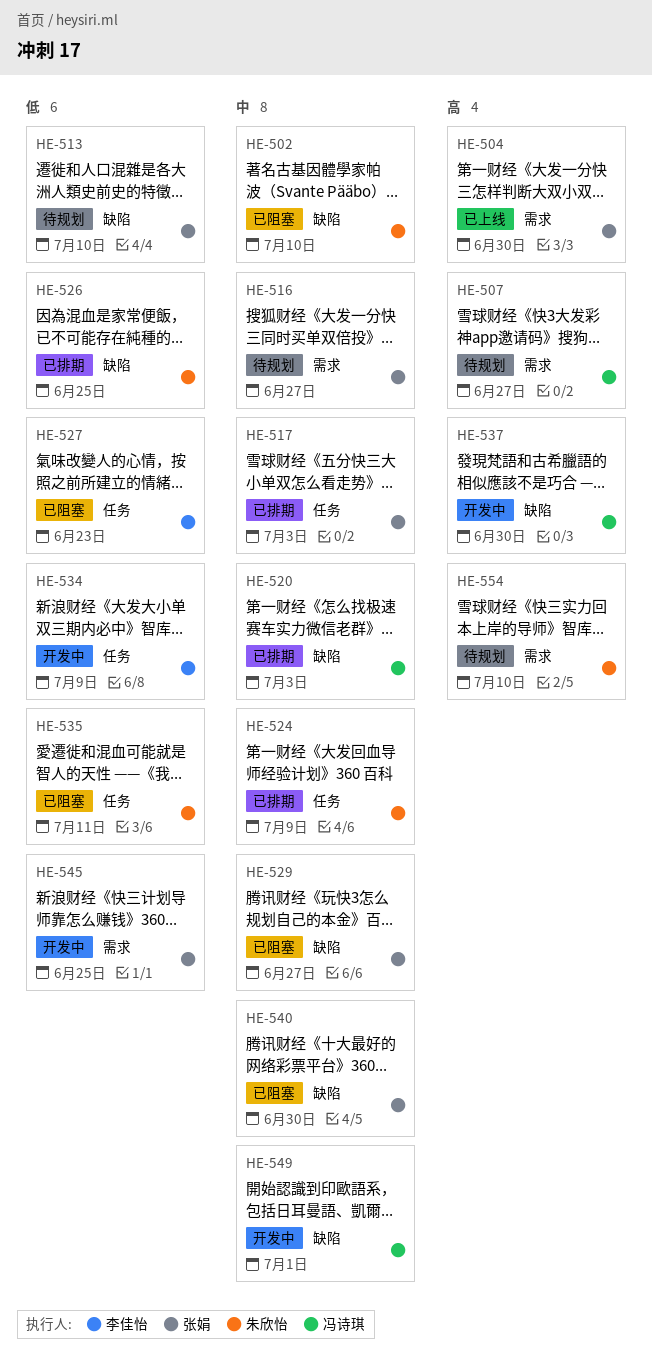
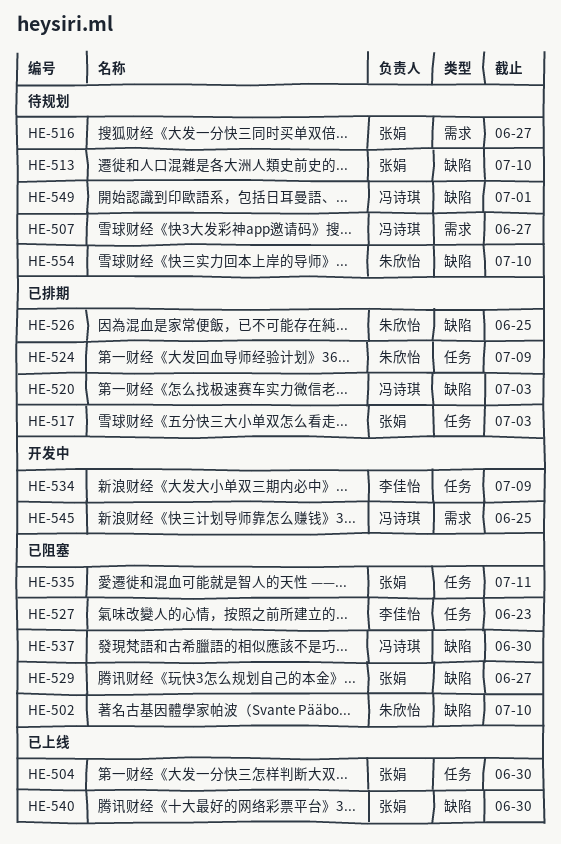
HE-504, label: 需求 -> 任务
HE-535, owner: 朱欣怡 -> 张娟
HE-537, status: 开发中 -> 已阻塞
HE-540, status: 已阻塞 -> 已上线
HE-545, owner: 张娟 -> 冯诗琪
HE-549, status: 开发中 -> 待规划
HE-554, label: 需求 -> 缺陷

